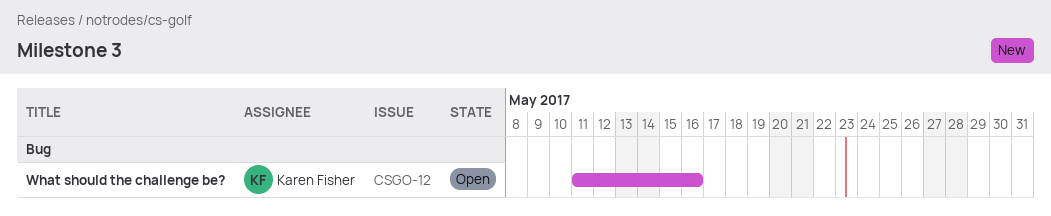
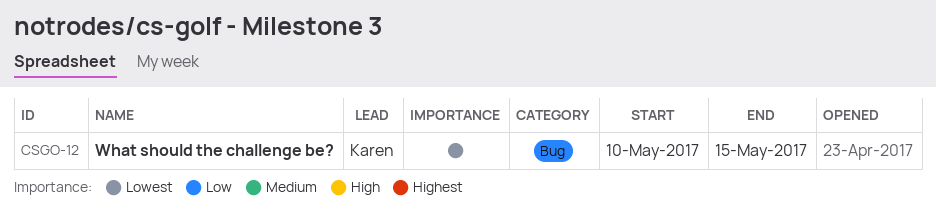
CSGO-12, start: May 11 -> May 10
CSGO-12, due: May 16 -> May 15

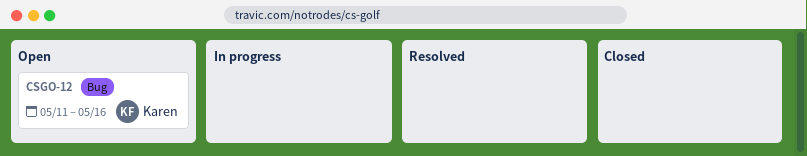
CSGO-12, start: May 10 -> May 11
CSGO-12, due: May 15 -> May 16

